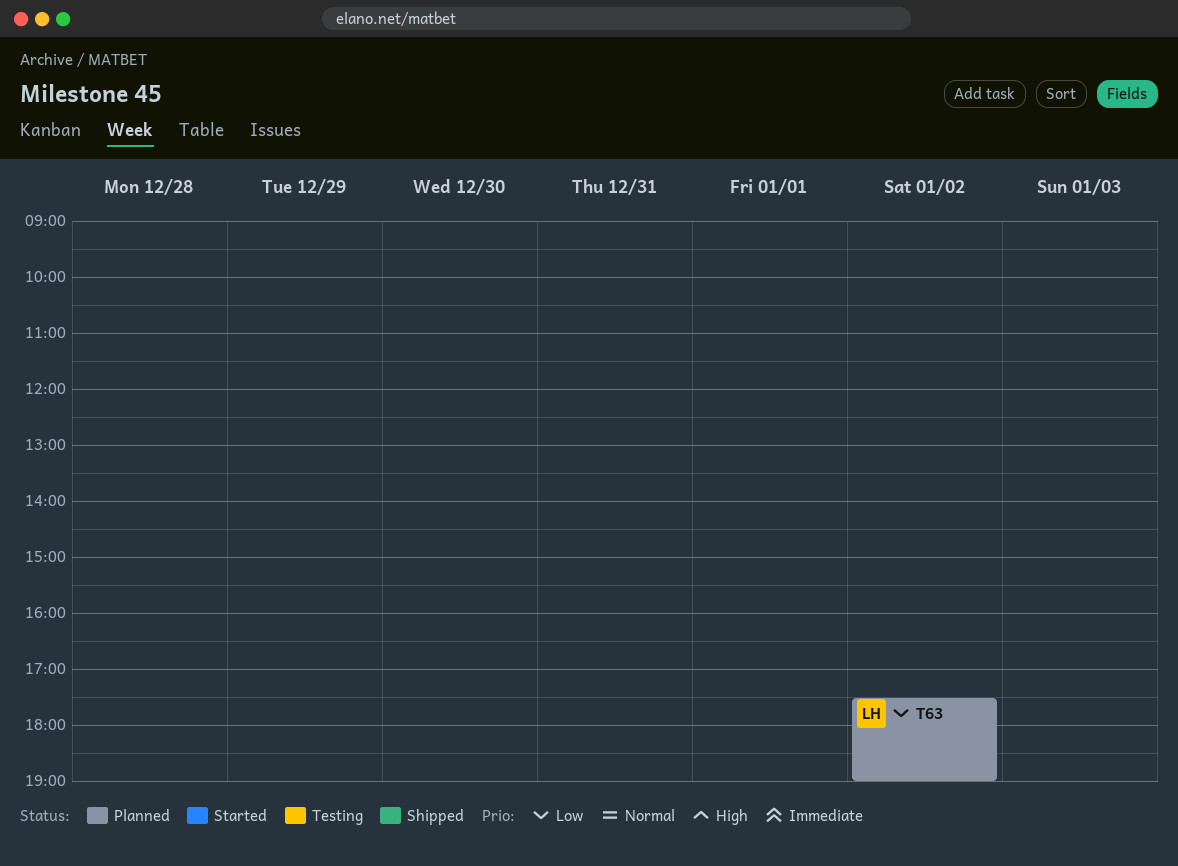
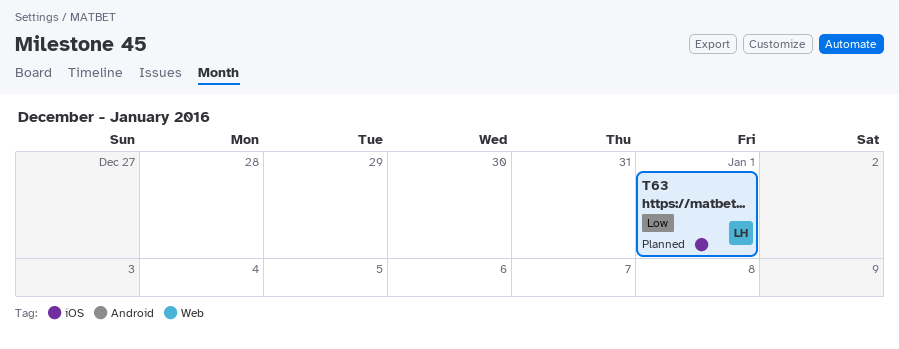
T63, day: Jan 2 -> Jan 1

